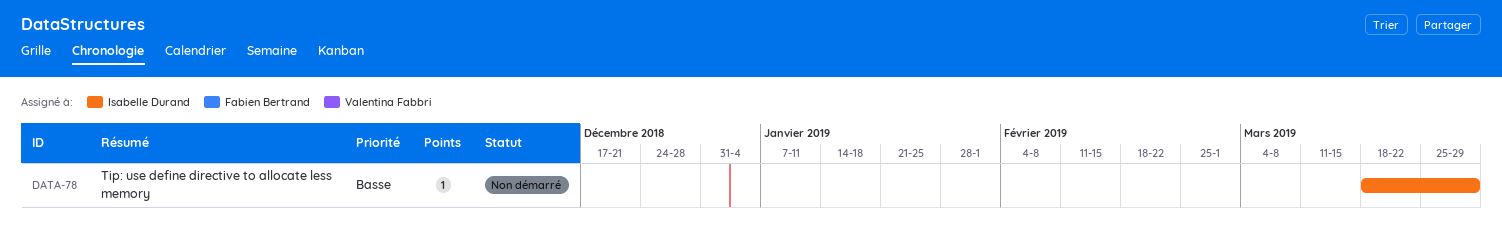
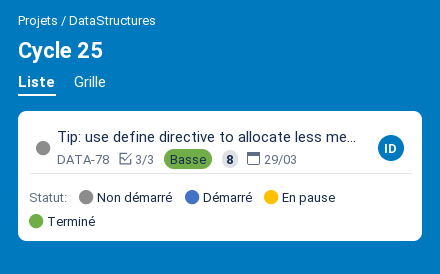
DATA-78, estimate: 1 -> 8

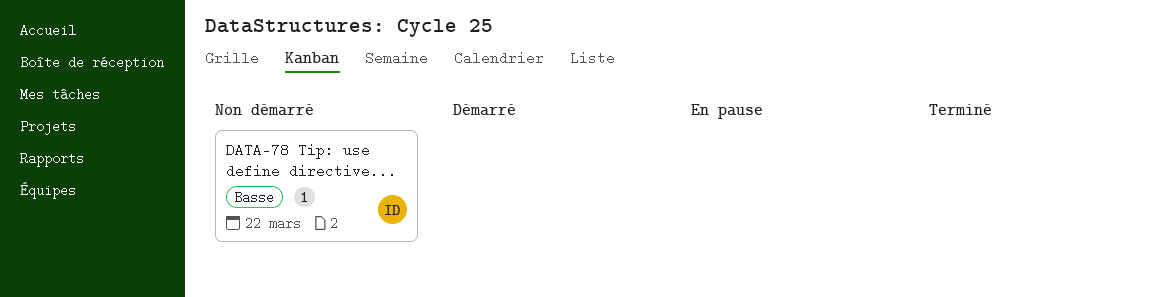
DATA-78, estimate: 8 -> 1
DATA-78, due: Mar 29 -> Mar 22

